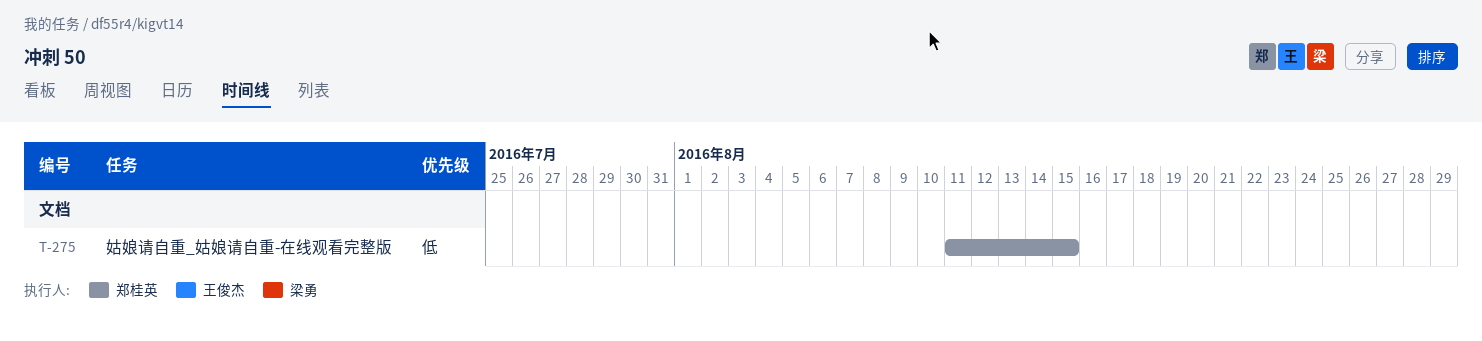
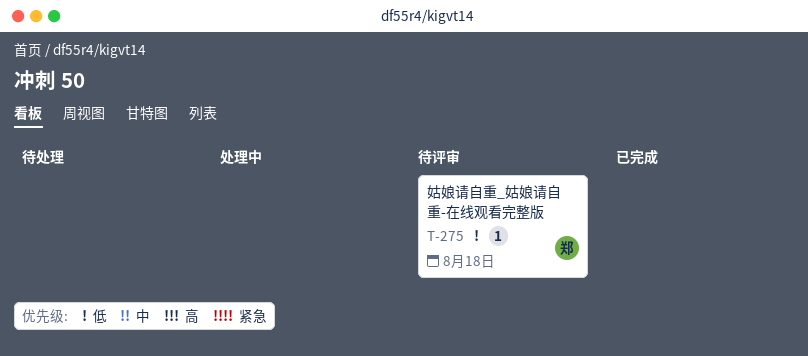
T-275, due: Aug 15 -> Aug 18

